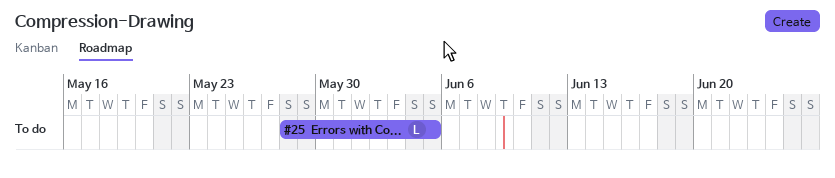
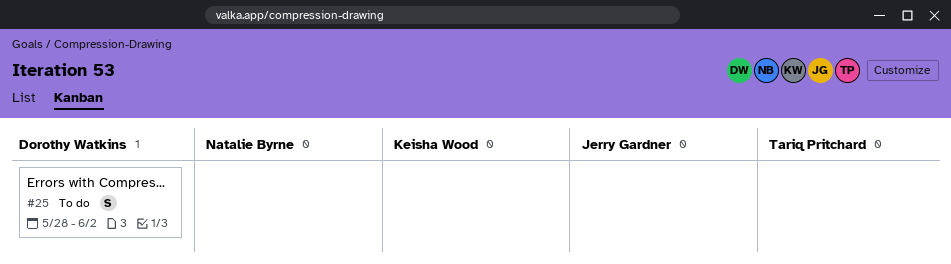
#25, estimate: L -> S
#25, due: Jun 5 -> Jun 2

